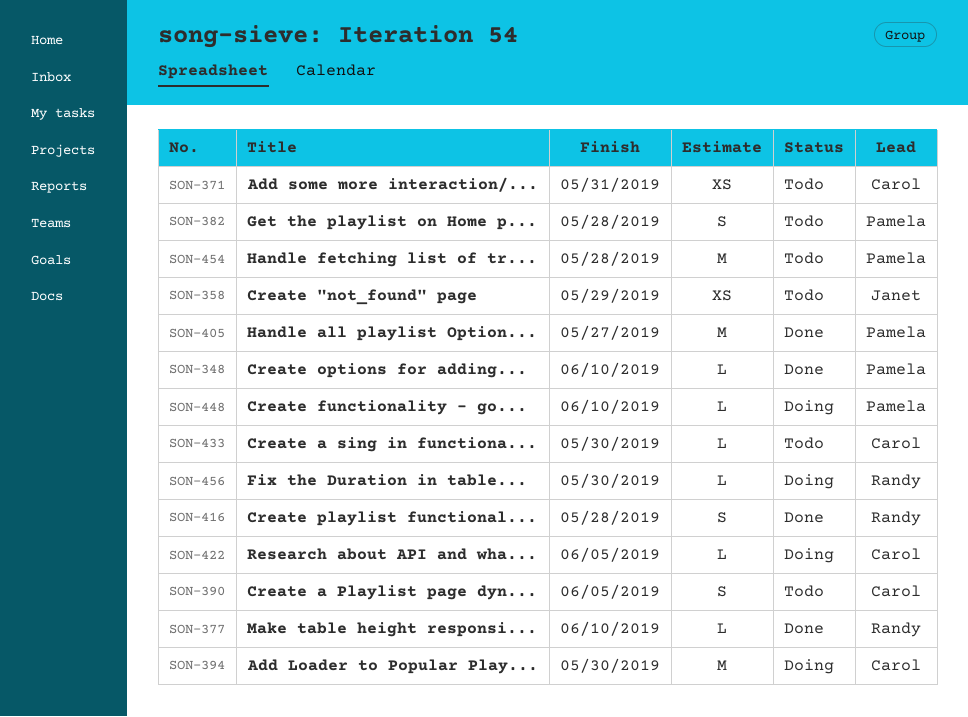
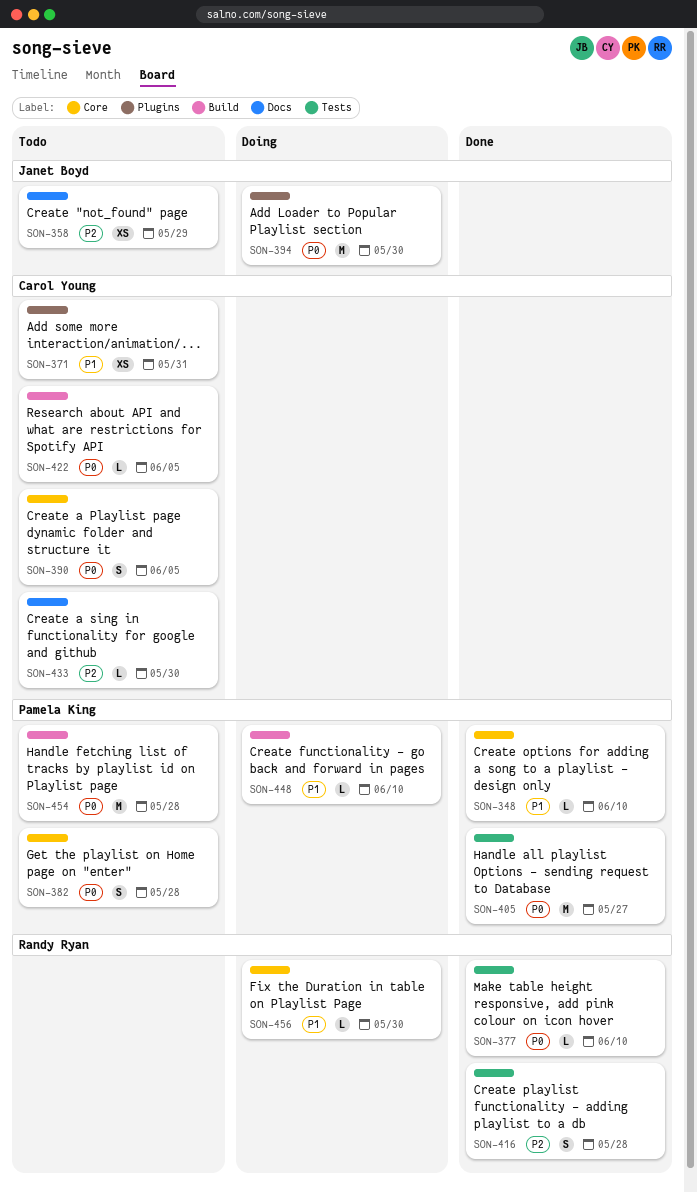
SON-394, owner: Carol Young -> Janet Boyd
SON-422, status: Doing -> Todo

